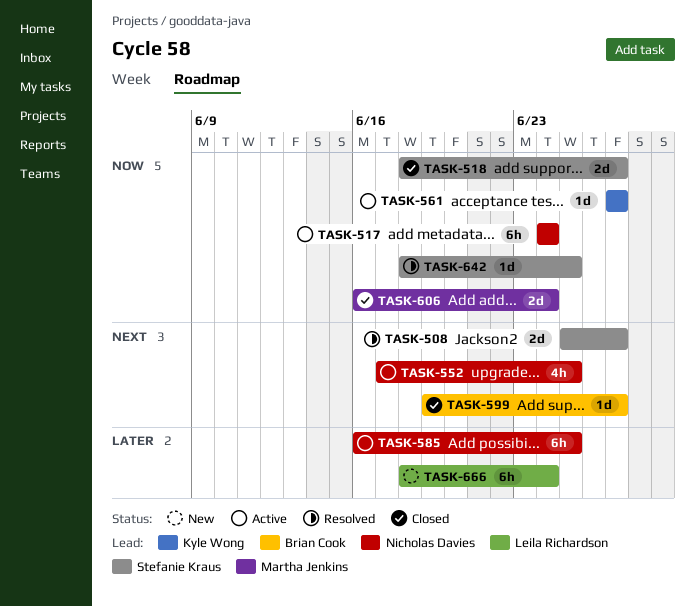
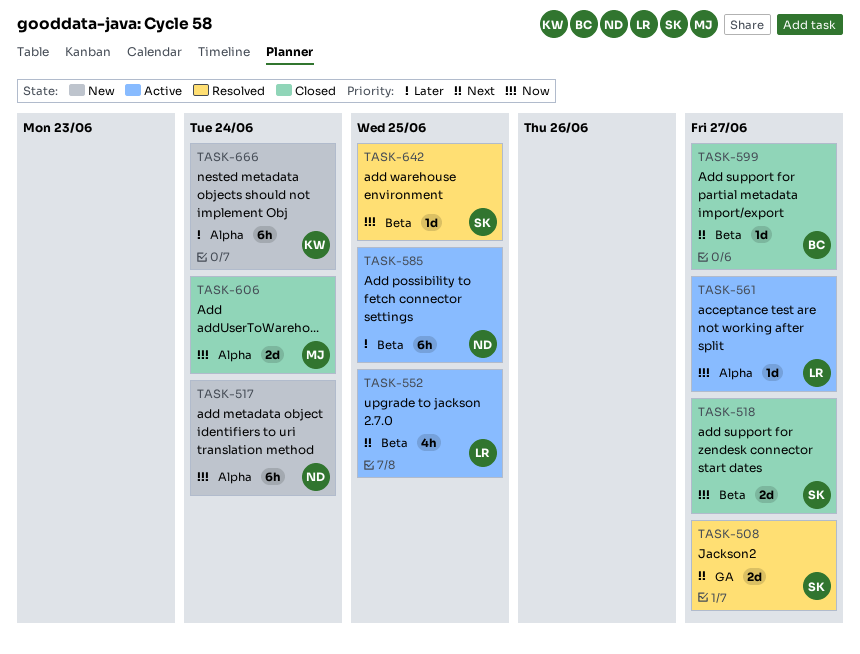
TASK-517, status: Active -> New
TASK-552, owner: Nicholas Davies -> Leila Richardson
TASK-561, owner: Kyle Wong -> Leila Richardson
TASK-666, owner: Leila Richardson -> Kyle Wong

